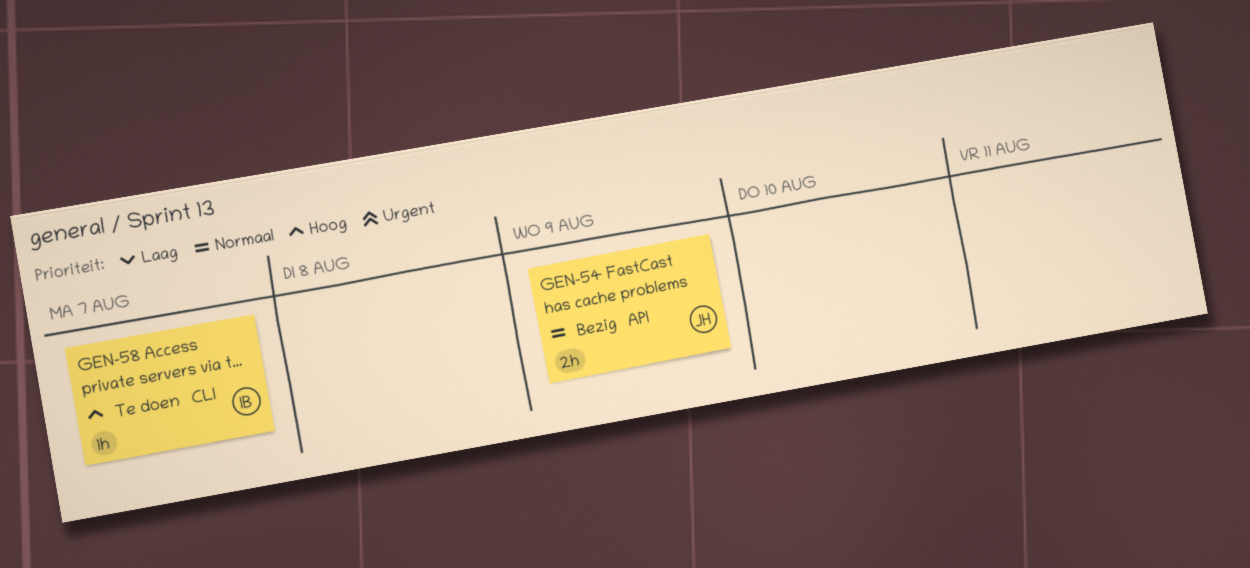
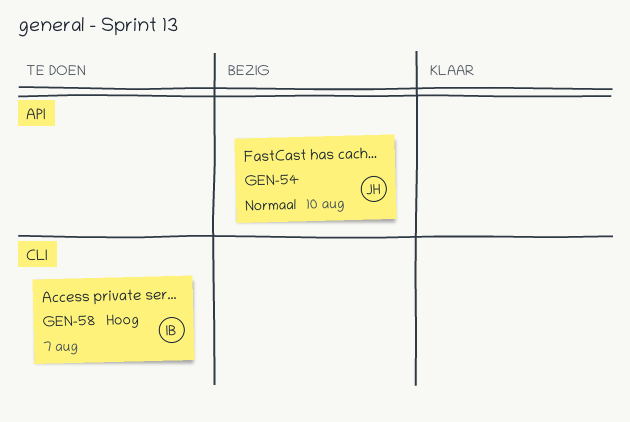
GEN-54, due: Aug 9 -> Aug 10

